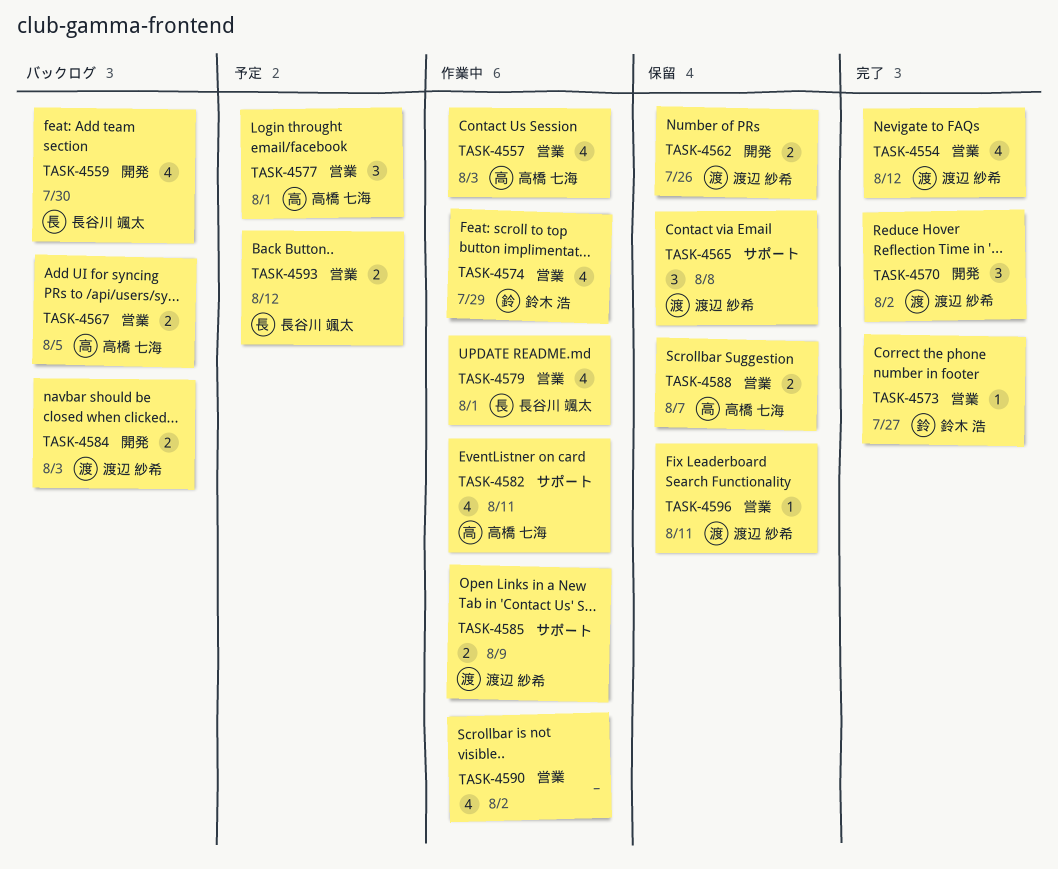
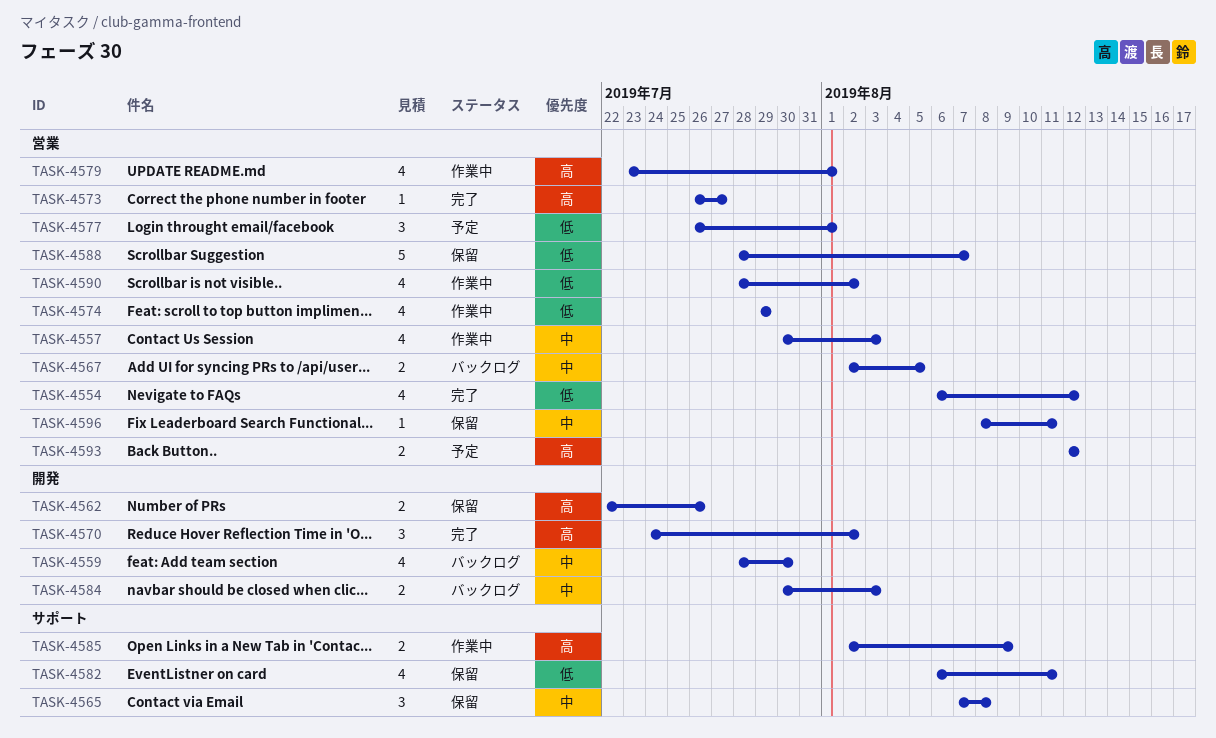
TASK-4582, status: 作業中 -> 保留
TASK-4588, estimate: 2 -> 5

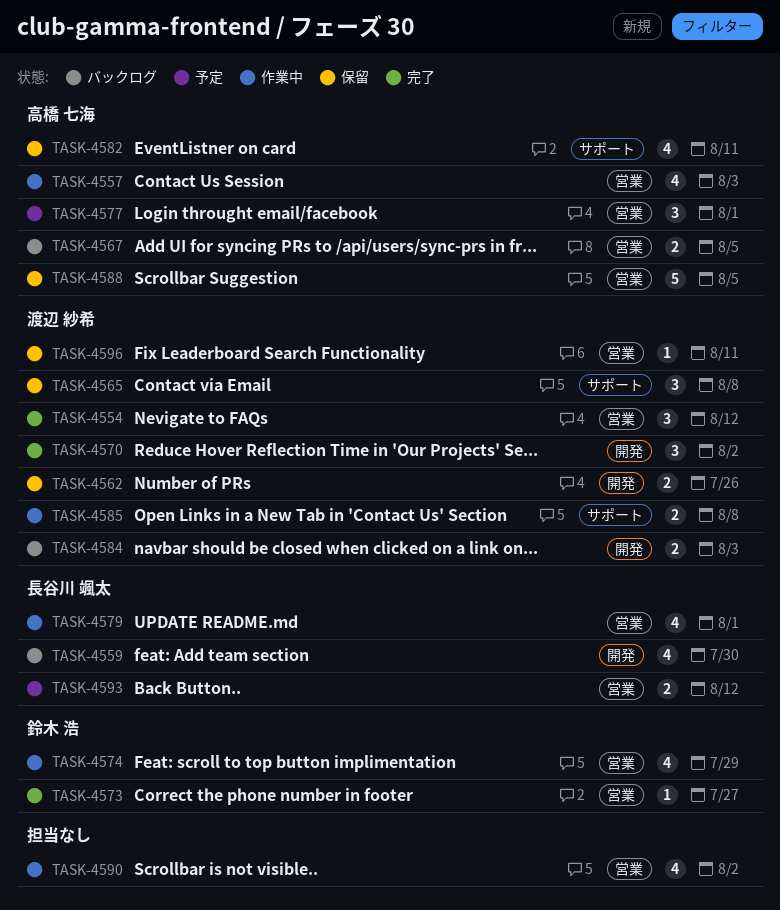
TASK-4554, estimate: 4 -> 3
TASK-4585, due: Aug 9 -> Aug 8
TASK-4588, due: Aug 7 -> Aug 5

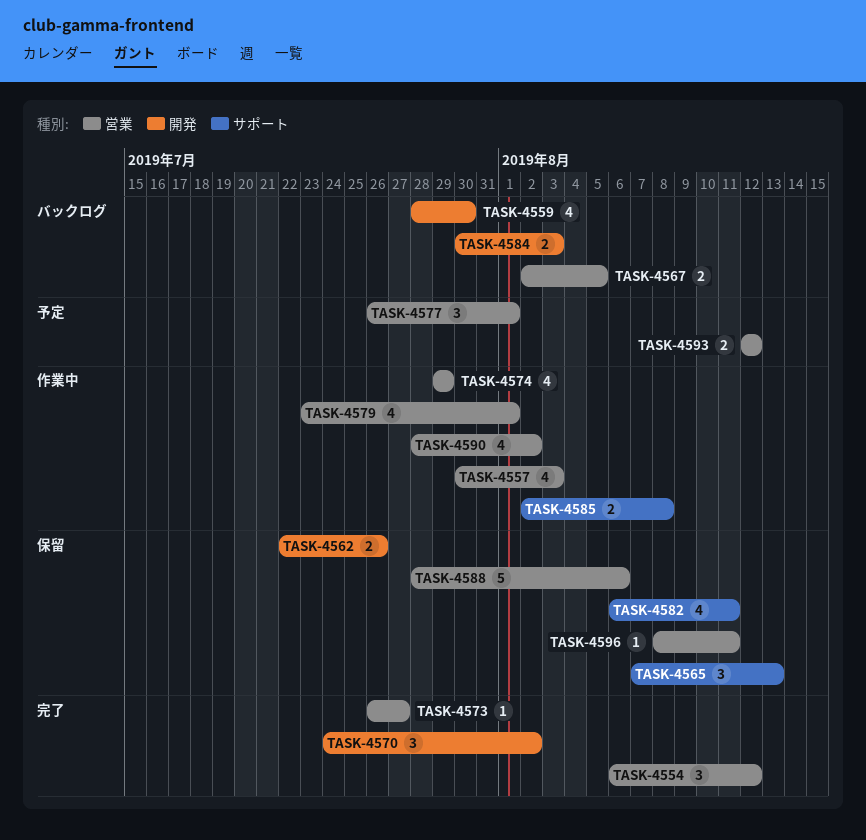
TASK-4565, due: Aug 8 -> Aug 13
TASK-4588, due: Aug 5 -> Aug 6

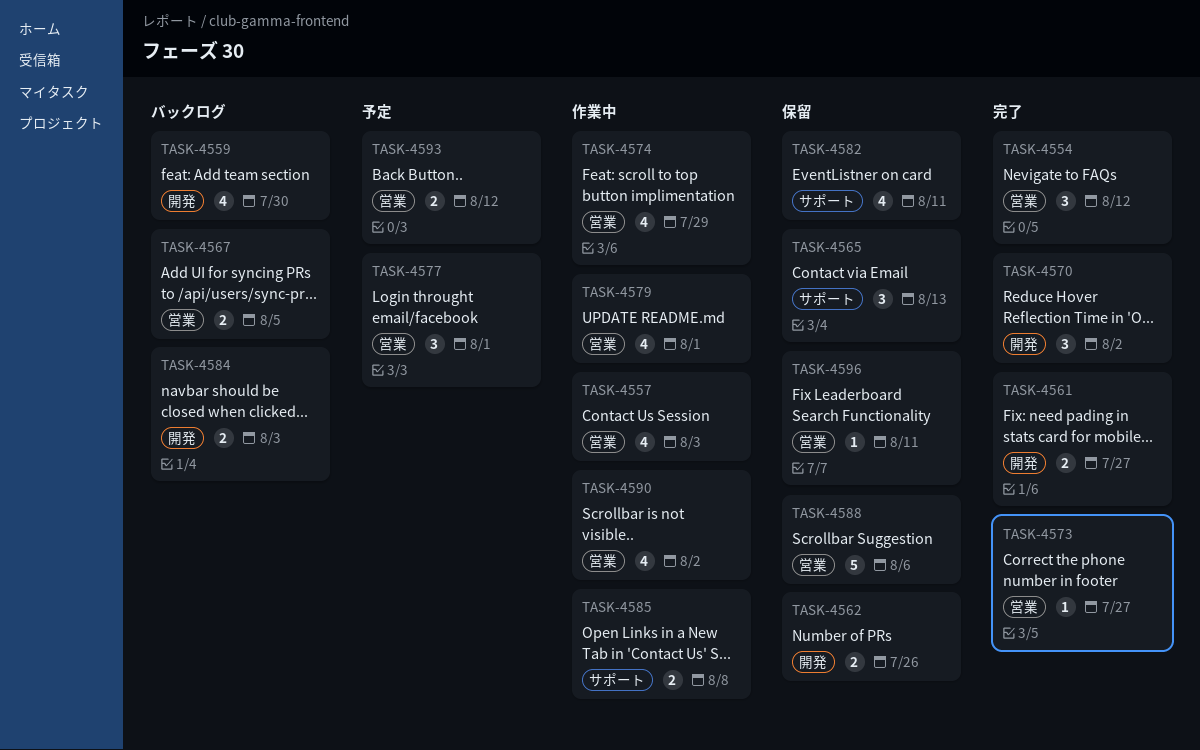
TASK-4561: none -> present

